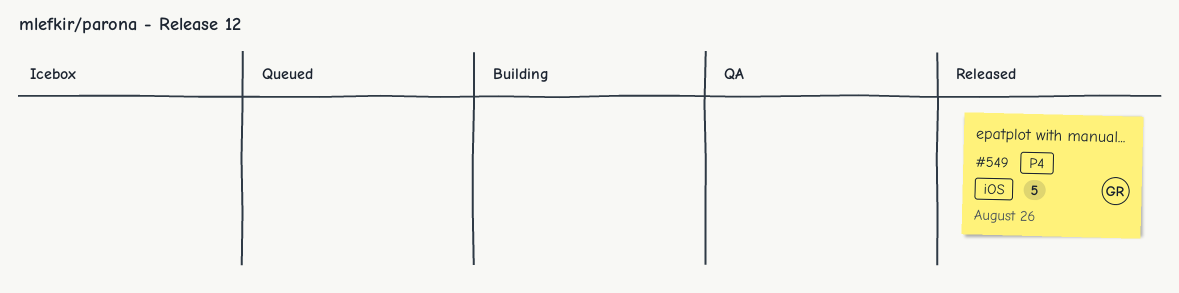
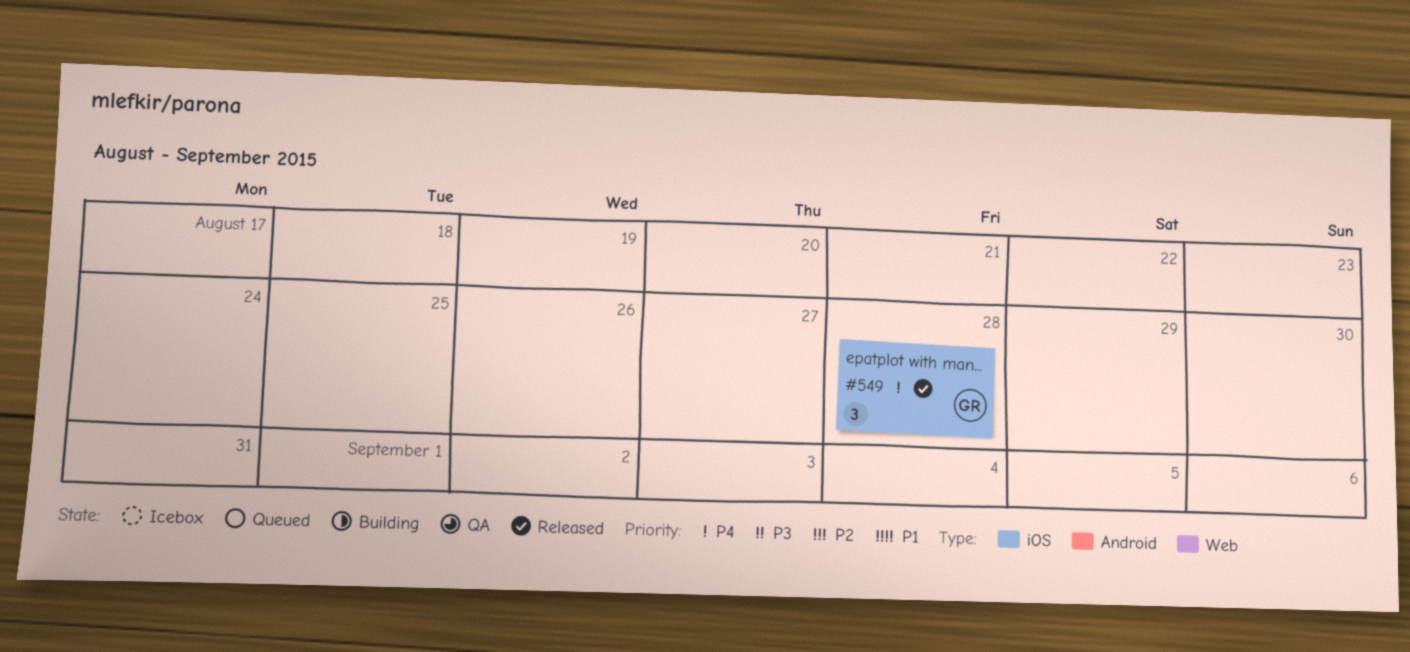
#549, estimate: 5 -> 3
#549, due: Aug 26 -> Aug 28

